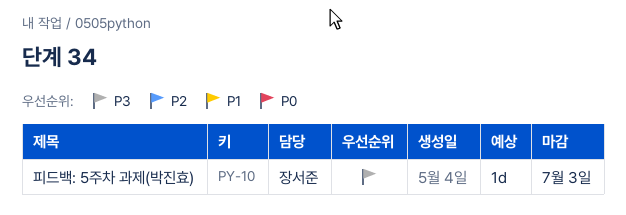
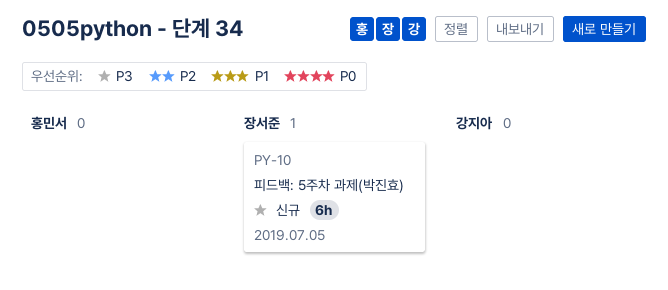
PY-10, estimate: 1d -> 6h
PY-10, due: Jul 3 -> Jul 5

